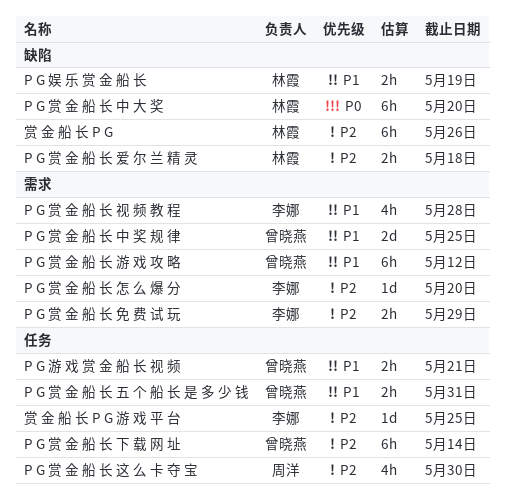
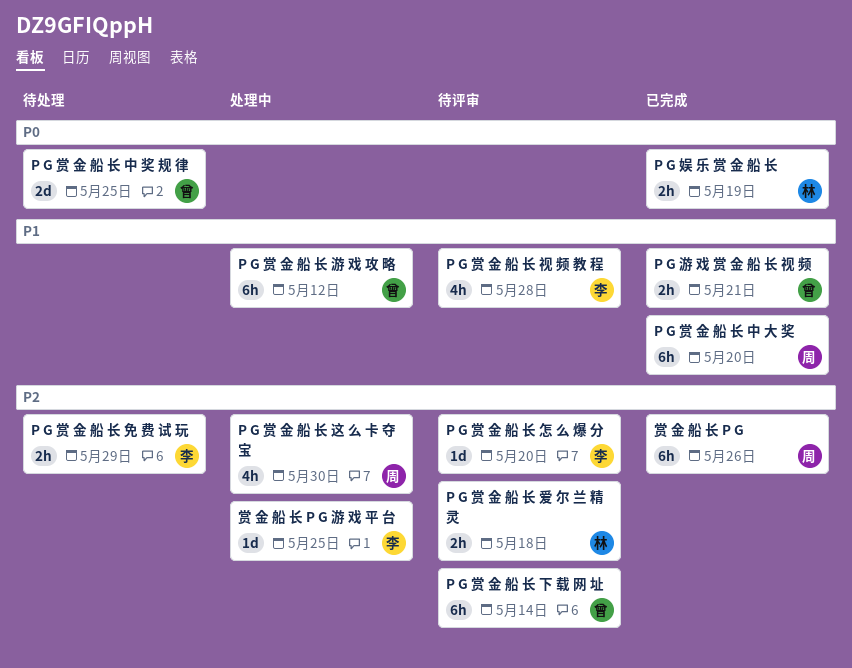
P G 娱 乐 赏 金 船 长, priority: P1 -> P0
P G 赏 金 船 长 中 大 奖, owner: 林霞 -> 周洋
P G 赏 金 船 长 中 大 奖, priority: P0 -> P1
P G 赏 金 船 长 中 奖 规 律, priority: P1 -> P0
P G 赏 金 船 长 五 个 船 长 是 多 少 钱: present -> none
赏 金 船 长 P G, owner: 林霞 -> 周洋

